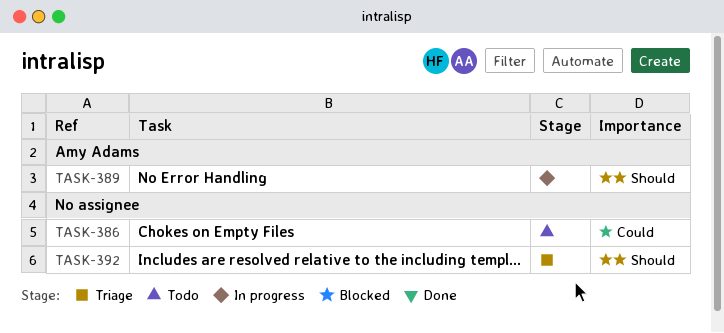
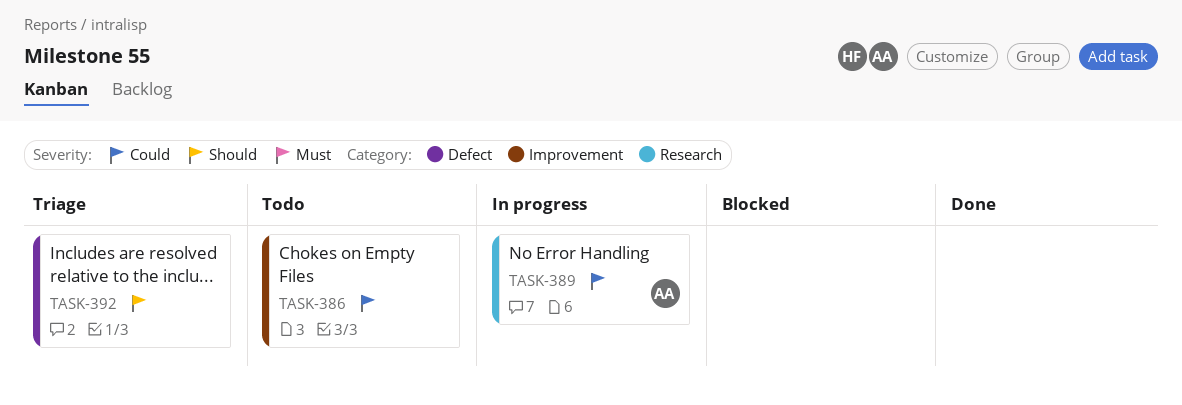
TASK-389, priority: Should -> Could

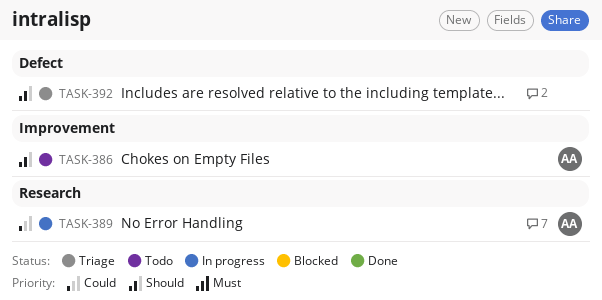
TASK-386, owner: none -> AA
TASK-386, priority: Could -> Should

